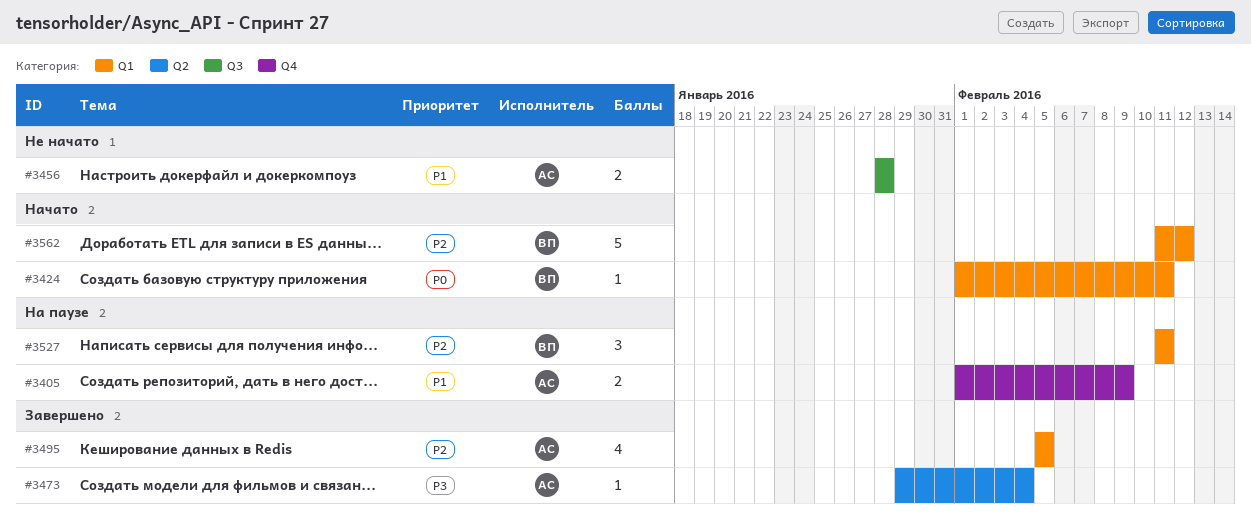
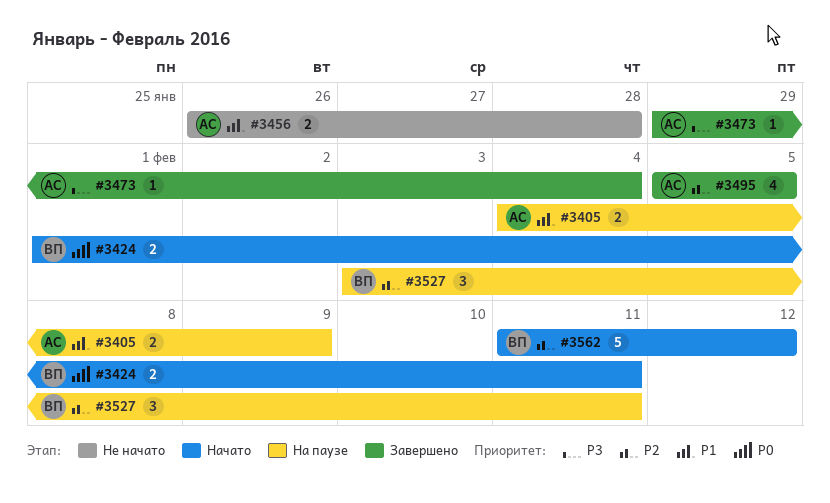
#3405, start: Feb 1 -> Feb 4
#3424, estimate: 1 -> 2
#3456, start: Jan 28 -> Jan 26
#3527, start: Feb 11 -> Feb 3

